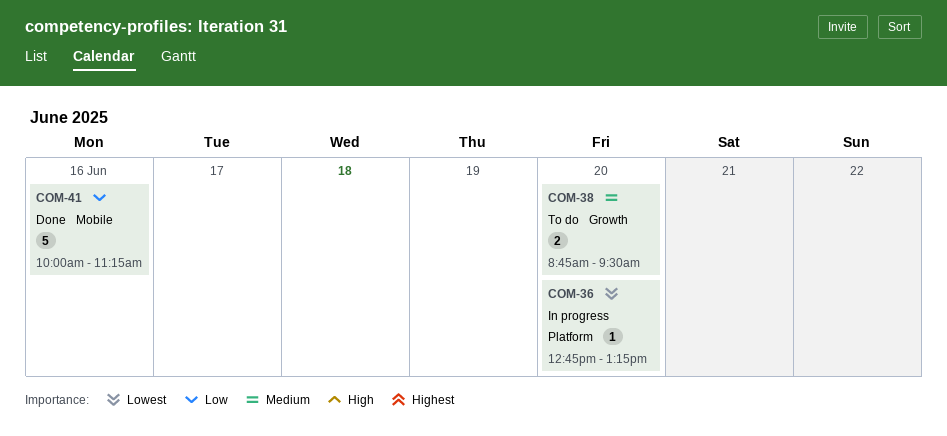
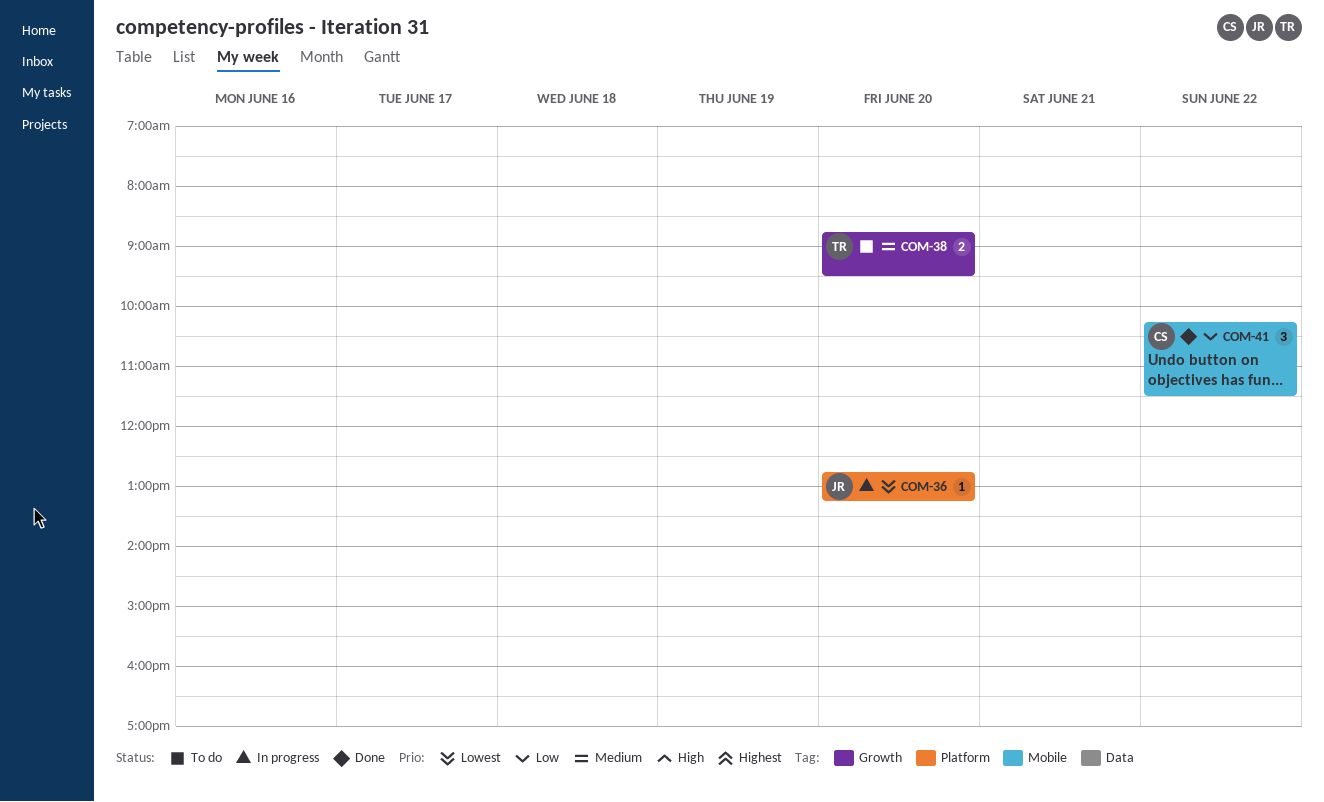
COM-41, estimate: 5 -> 3
COM-41, day: Jun 16 -> Jun 22
COM-41, begins: 10:00 -> 10:15
COM-41, ends: 11:15 -> 11:30

